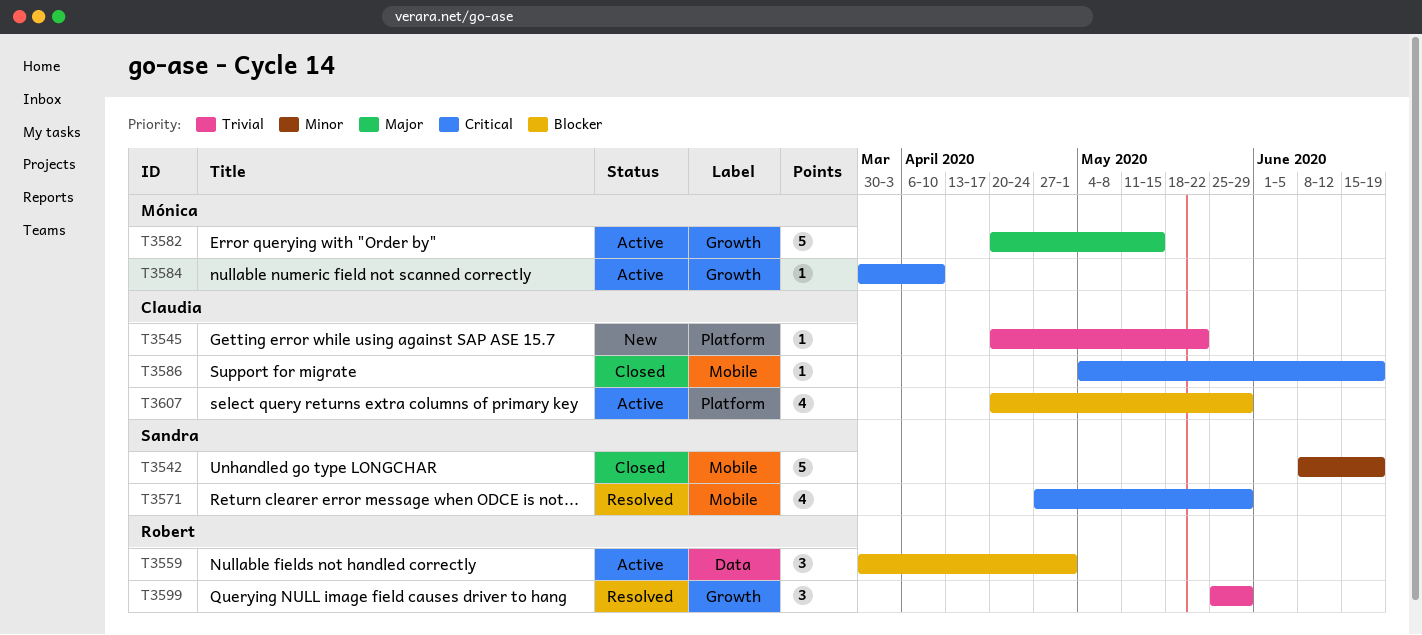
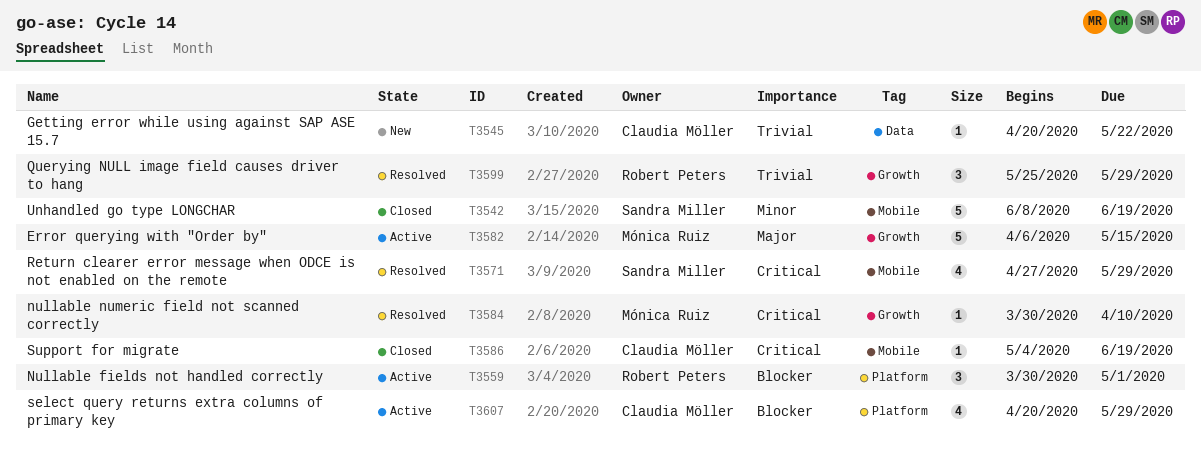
T3545, label: Platform -> Data
T3559, label: Data -> Platform
T3582, start: Apr 20 -> Apr 6
T3584, status: Active -> Resolved

